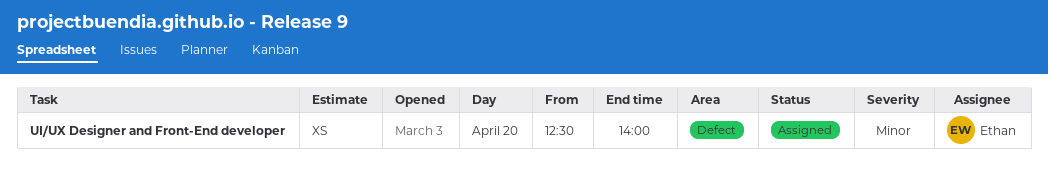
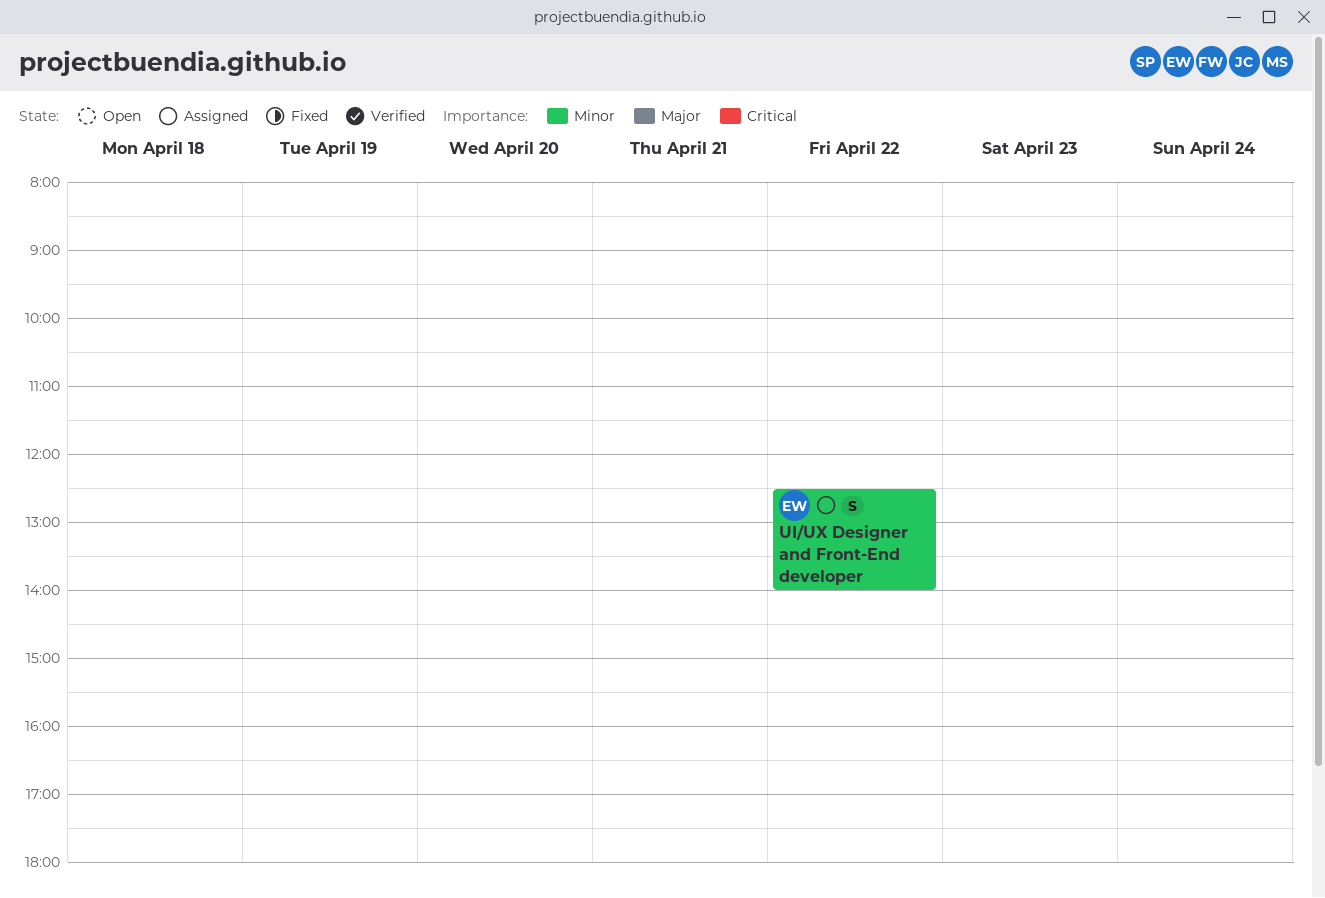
UI/UX Designer and Front-End developer, estimate: XS -> S
UI/UX Designer and Front-End developer, day: Apr 20 -> Apr 22

